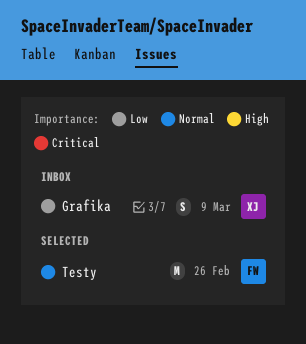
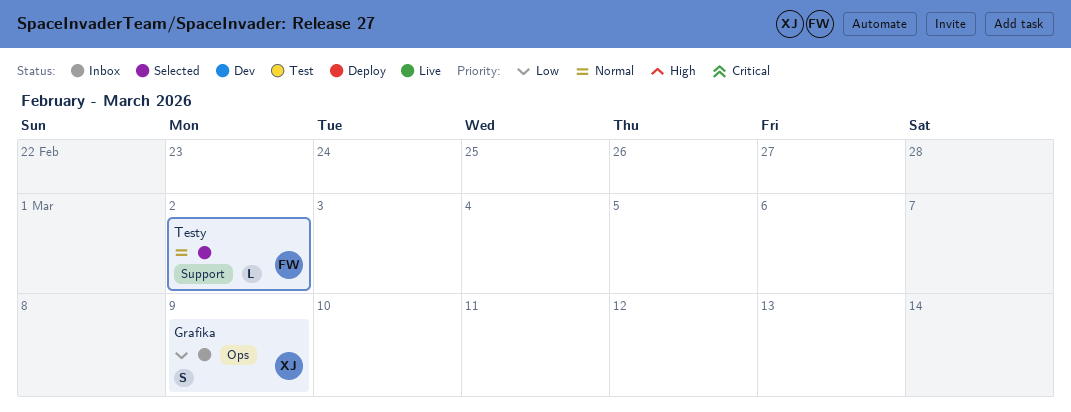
Testy, estimate: M -> L
Testy, due: Feb 26 -> Mar 2

